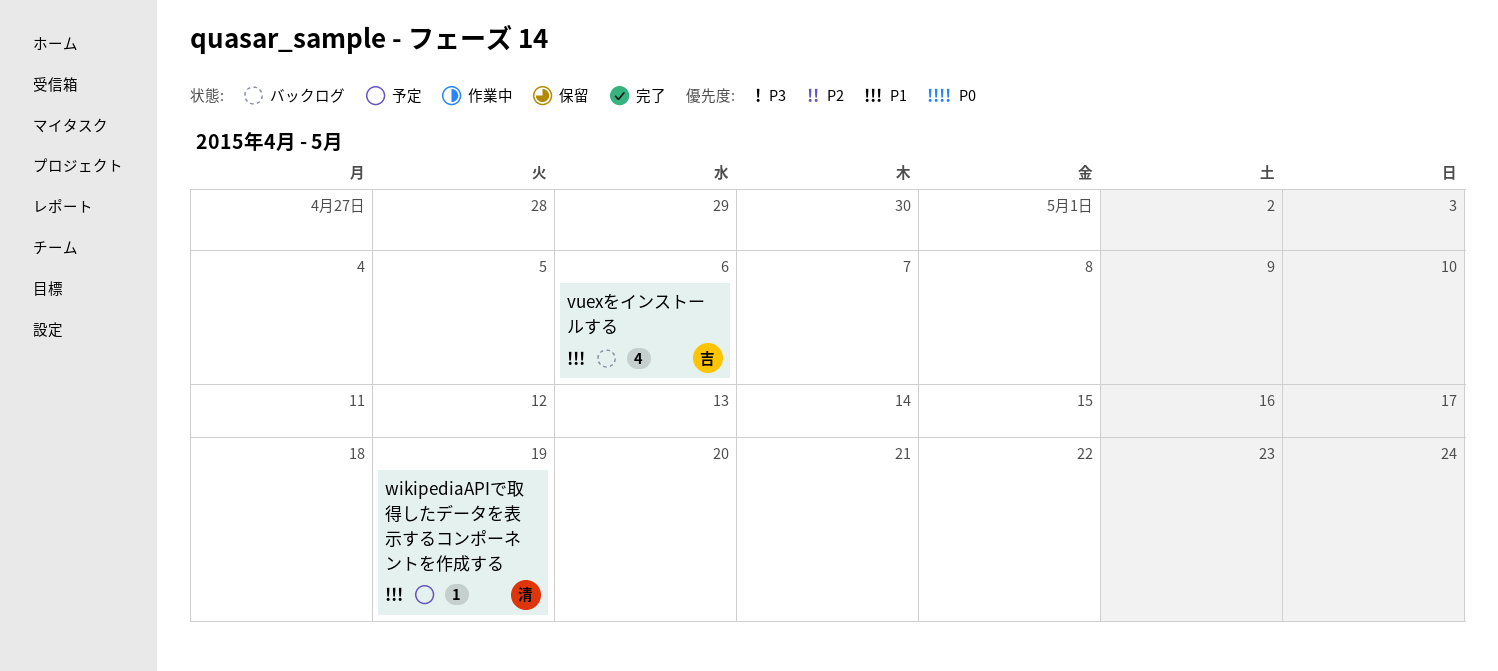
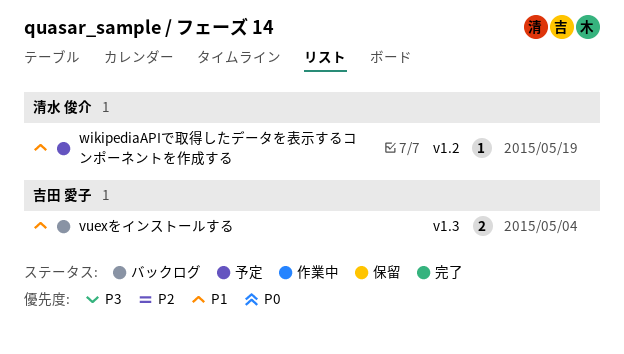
vuexをインストールする, estimate: 4 -> 2
vuexをインストールする, due: May 6 -> May 4

